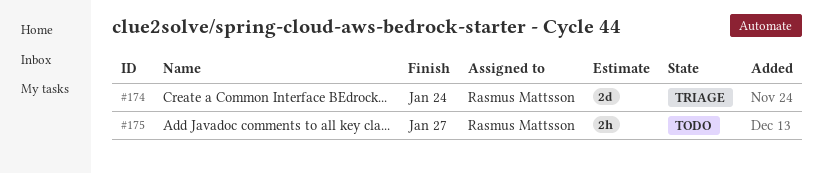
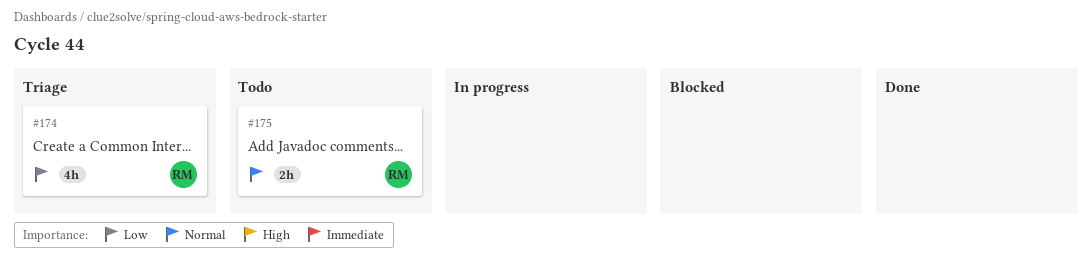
#174, estimate: 2d -> 4h

